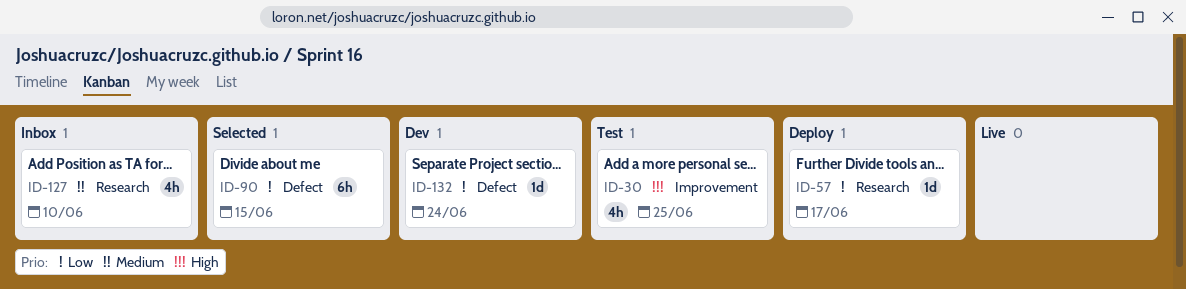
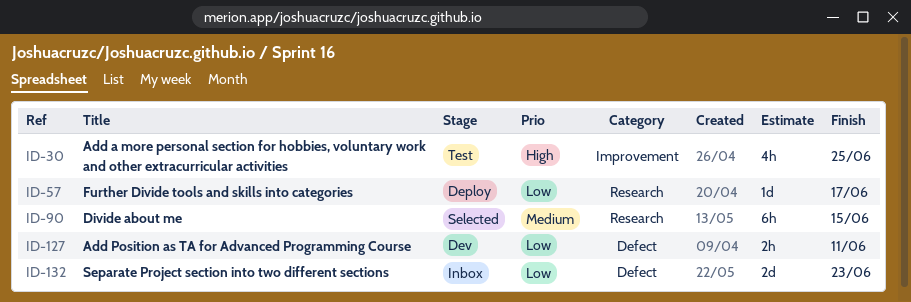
ID-90, priority: Low -> Medium
ID-90, label: Defect -> Research
ID-127, status: Inbox -> Dev
ID-127, priority: Medium -> Low
ID-127, label: Research -> Defect
ID-127, estimate: 4h -> 2h
ID-127, due: Jun 10 -> Jun 11
ID-132, status: Dev -> Inbox
ID-132, estimate: 1d -> 2d
ID-132, due: Jun 24 -> Jun 23

